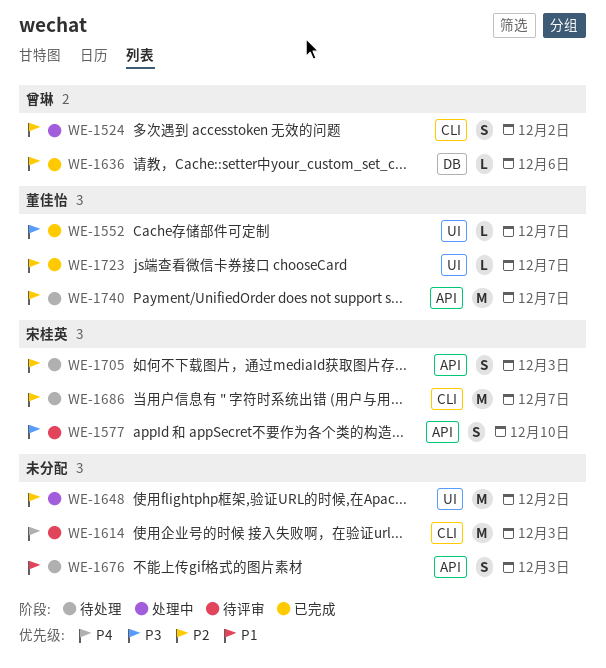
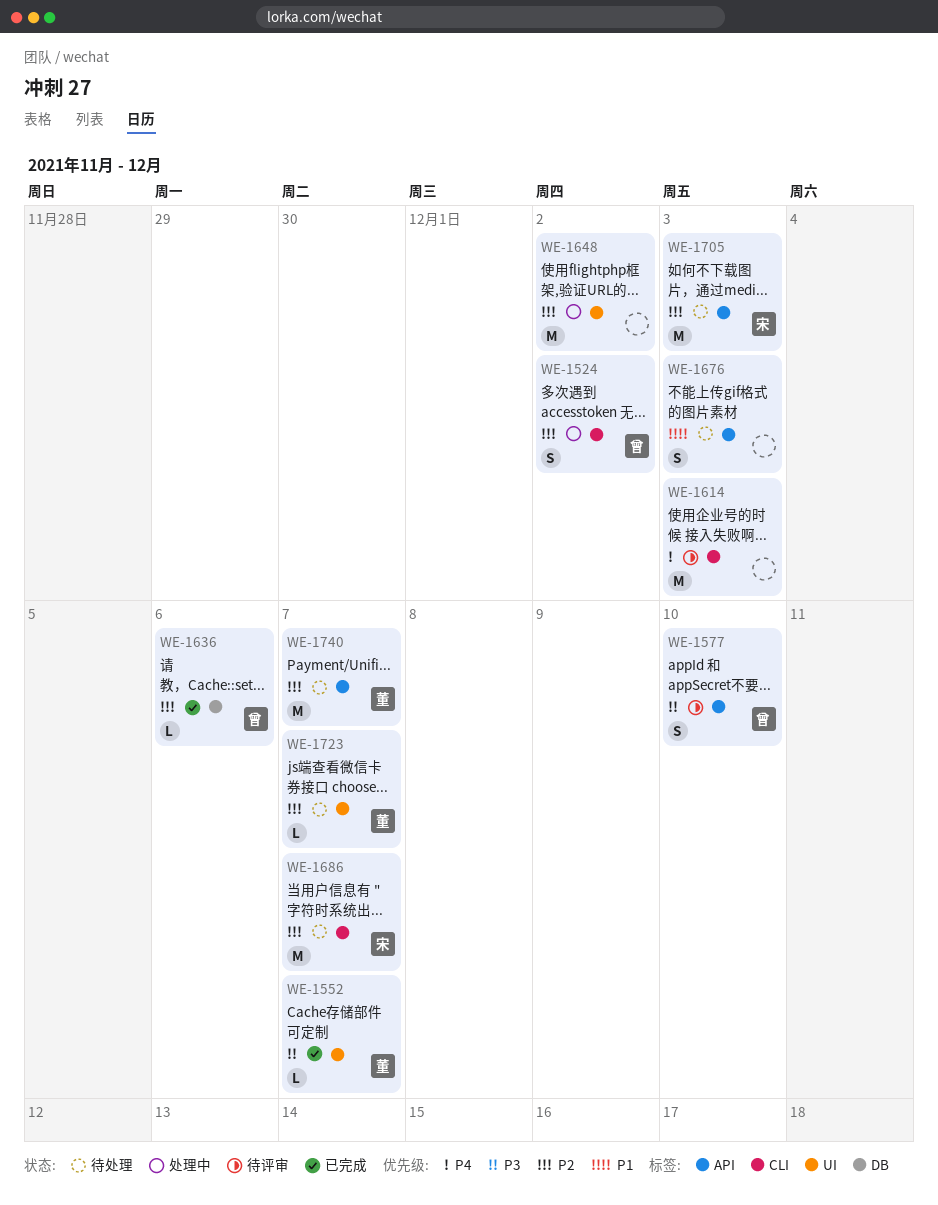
WE-1577, owner: 宋桂英 -> 曾琳
WE-1705, estimate: S -> M
WE-1723, status: 已完成 -> 待处理

